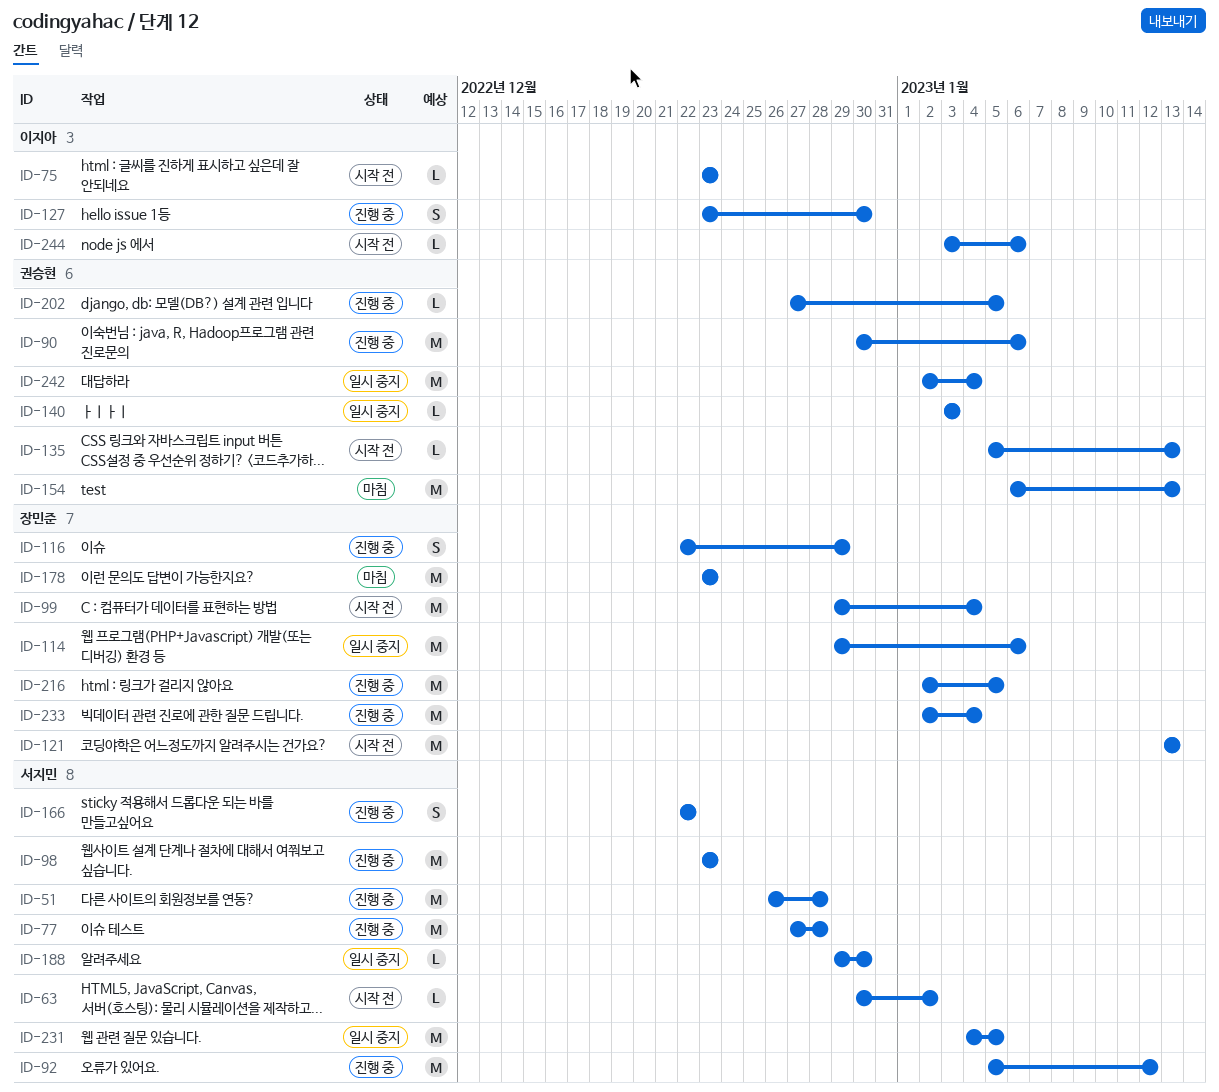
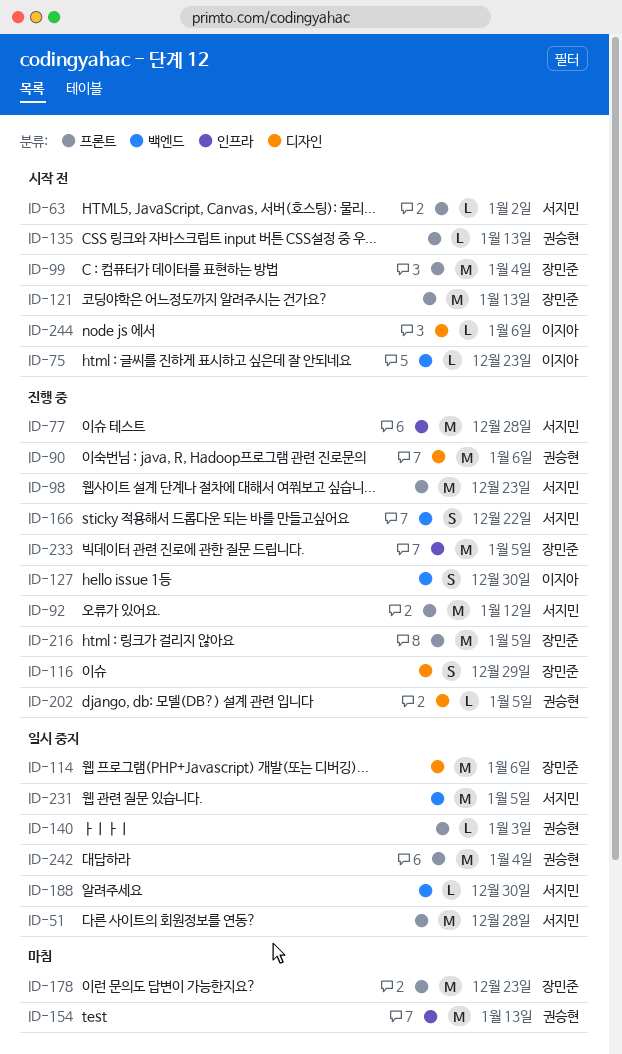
ID-51, status: 진행 중 -> 일시 중지
ID-233, due: Jan 4 -> Jan 5

